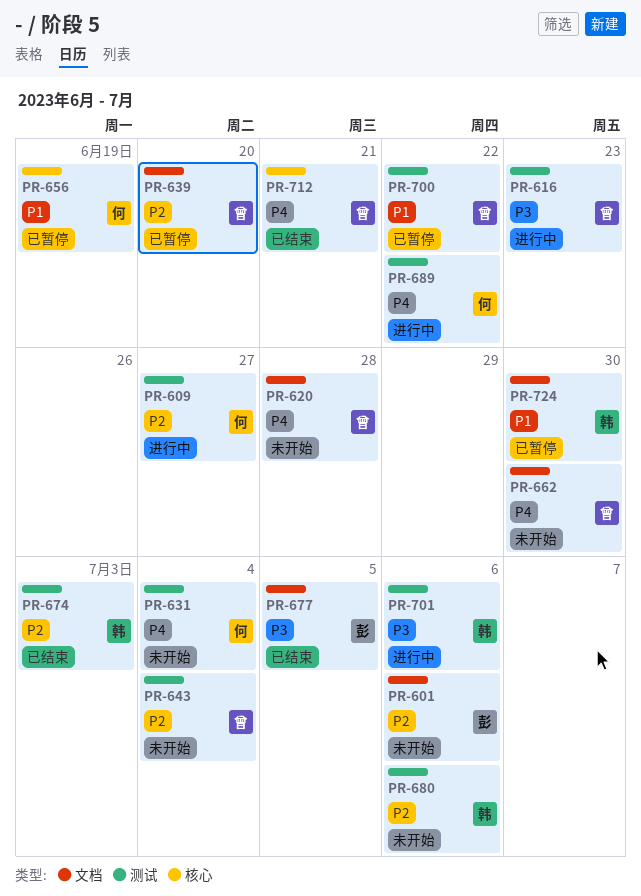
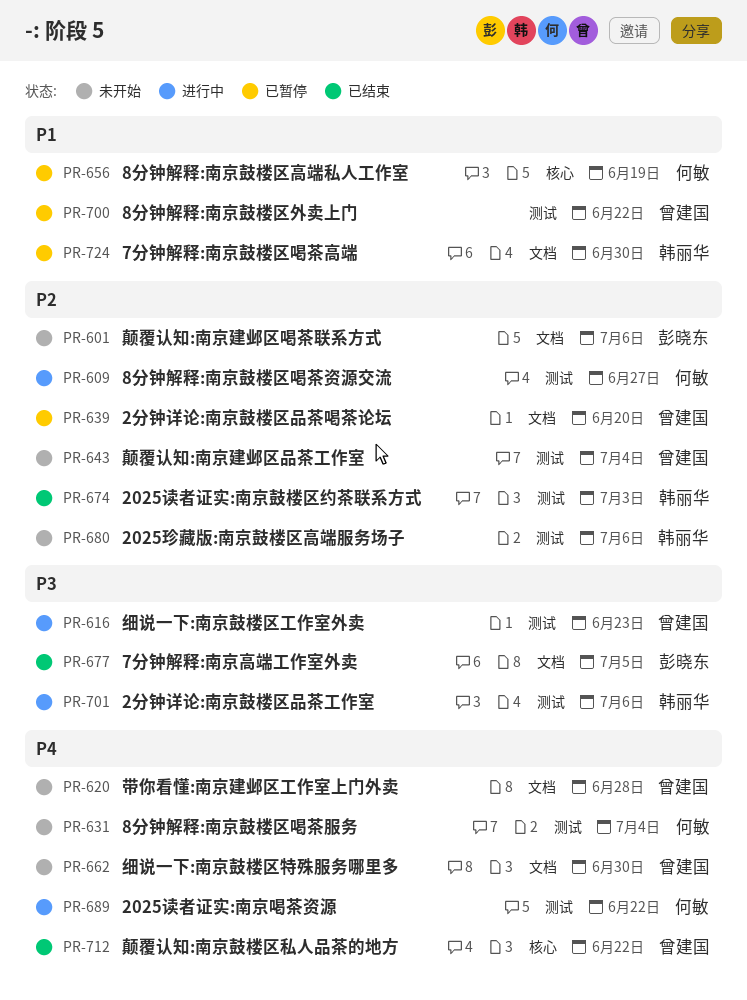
PR-712, due: Jun 21 -> Jun 22

